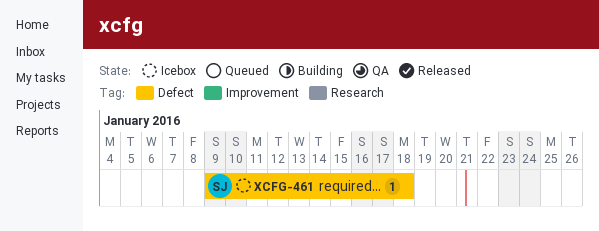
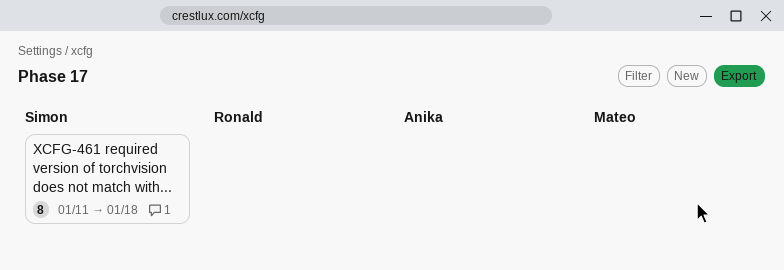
XCFG-461, estimate: 1 -> 8
XCFG-461, start: Jan 9 -> Jan 11

